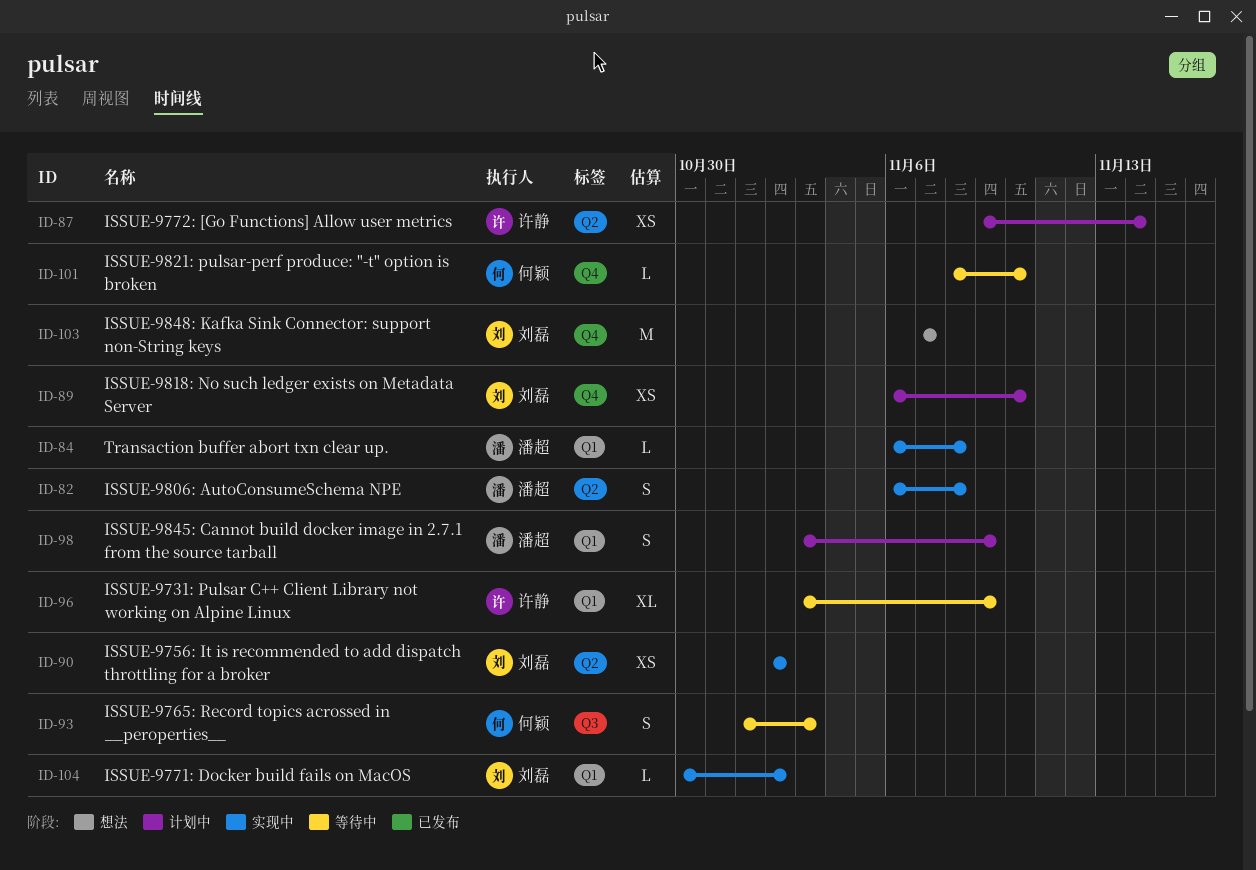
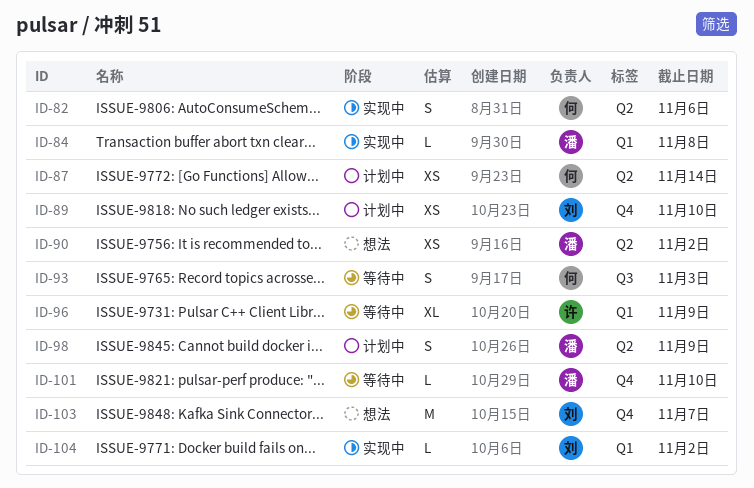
ID-82, owner: 潘超 -> 何颖
ID-82, due: Nov 8 -> Nov 6
ID-87, owner: 许静 -> 何颖
ID-90, status: 实现中 -> 想法
ID-90, owner: 刘磊 -> 潘超
ID-98, label: Q1 -> Q2
ID-101, owner: 何颖 -> 潘超

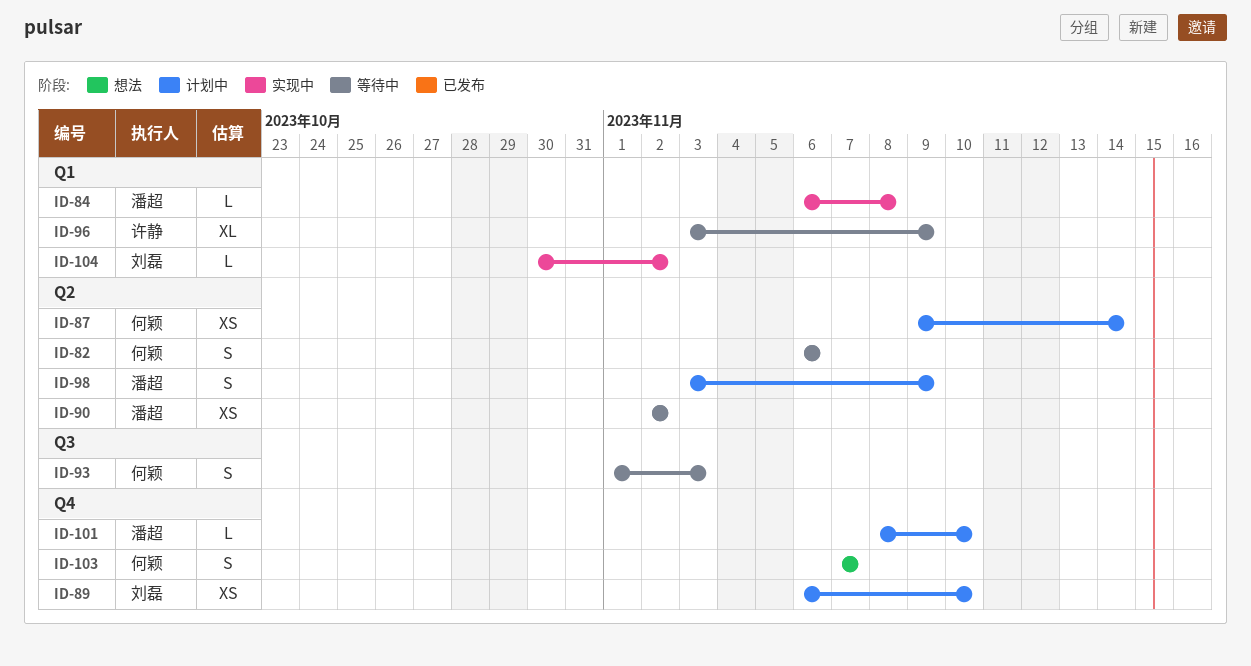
ID-82, status: 实现中 -> 等待中
ID-90, status: 想法 -> 等待中
ID-101, status: 等待中 -> 计划中
ID-103, owner: 刘磊 -> 何颖
ID-103, estimate: M -> S

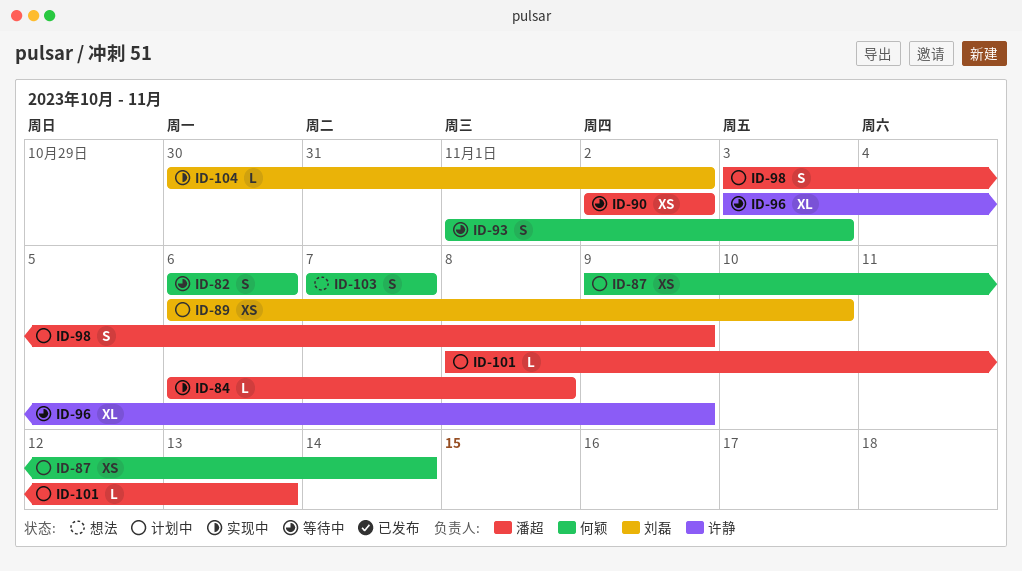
ID-101, due: Nov 10 -> Nov 13

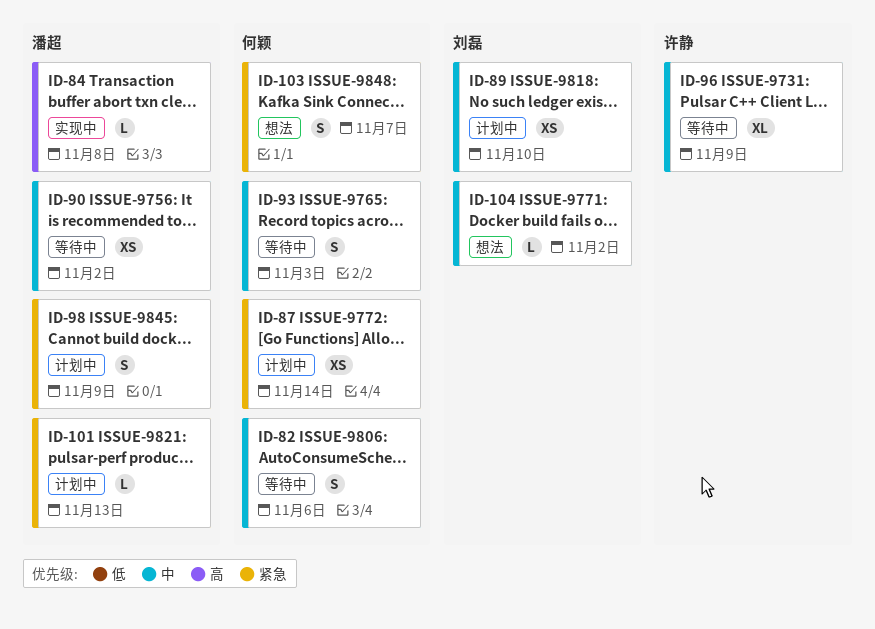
ID-104, status: 实现中 -> 想法

